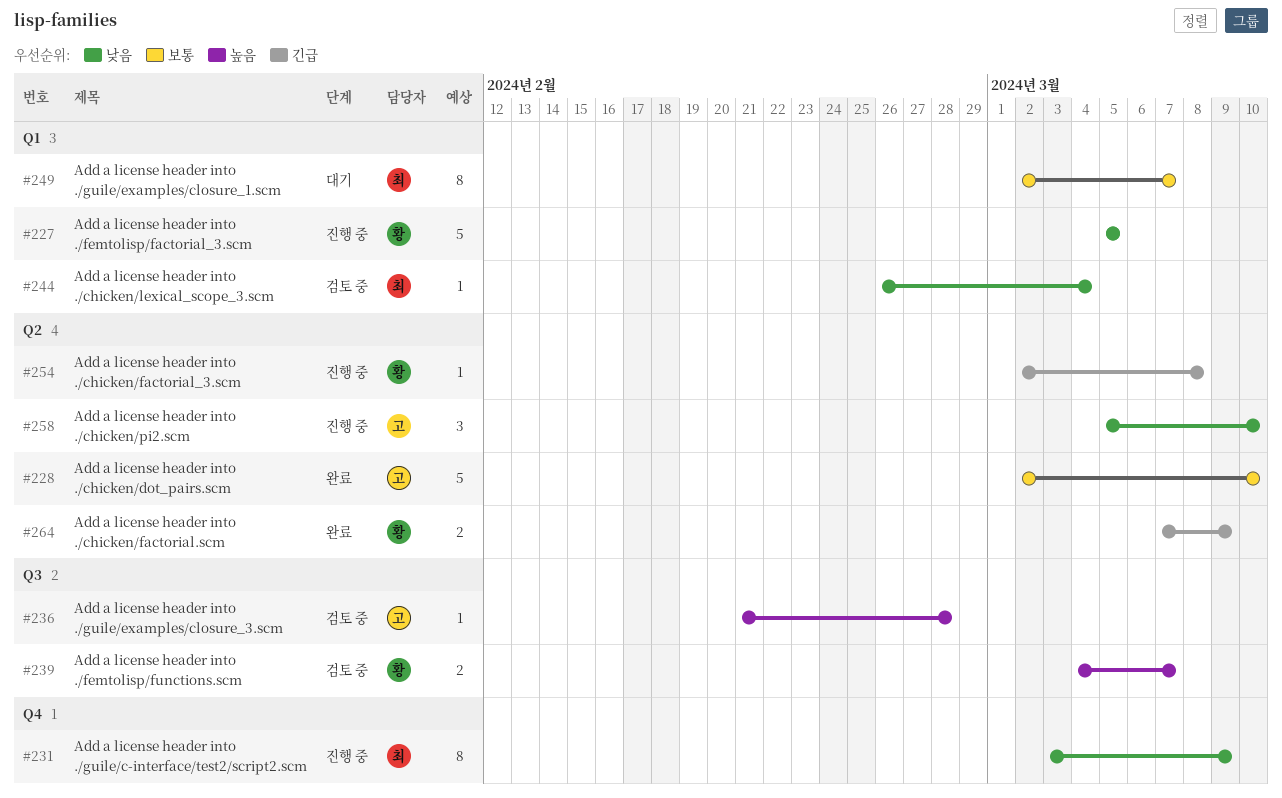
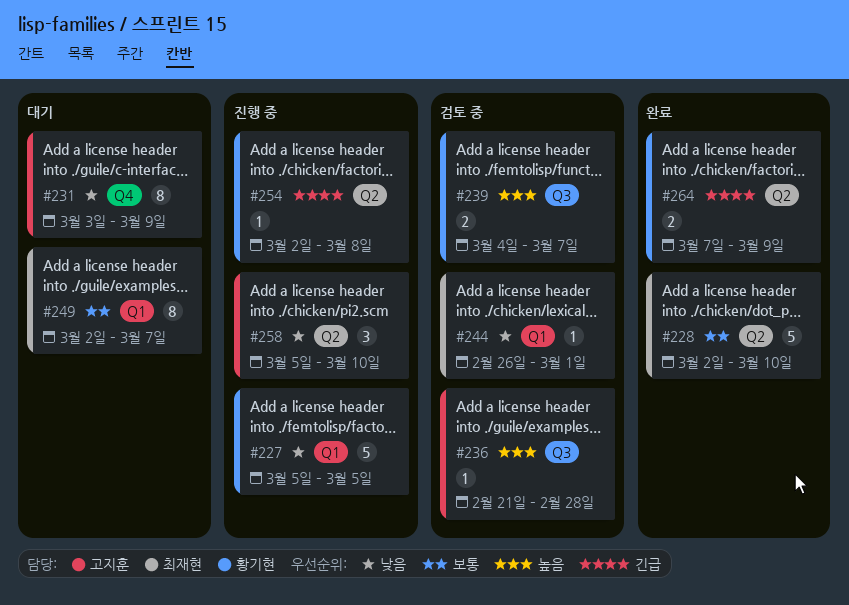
#228, owner: 고지훈 -> 최재현
#231, status: 진행 중 -> 대기
#231, owner: 최재현 -> 고지훈
#244, due: Mar 4 -> Mar 1

